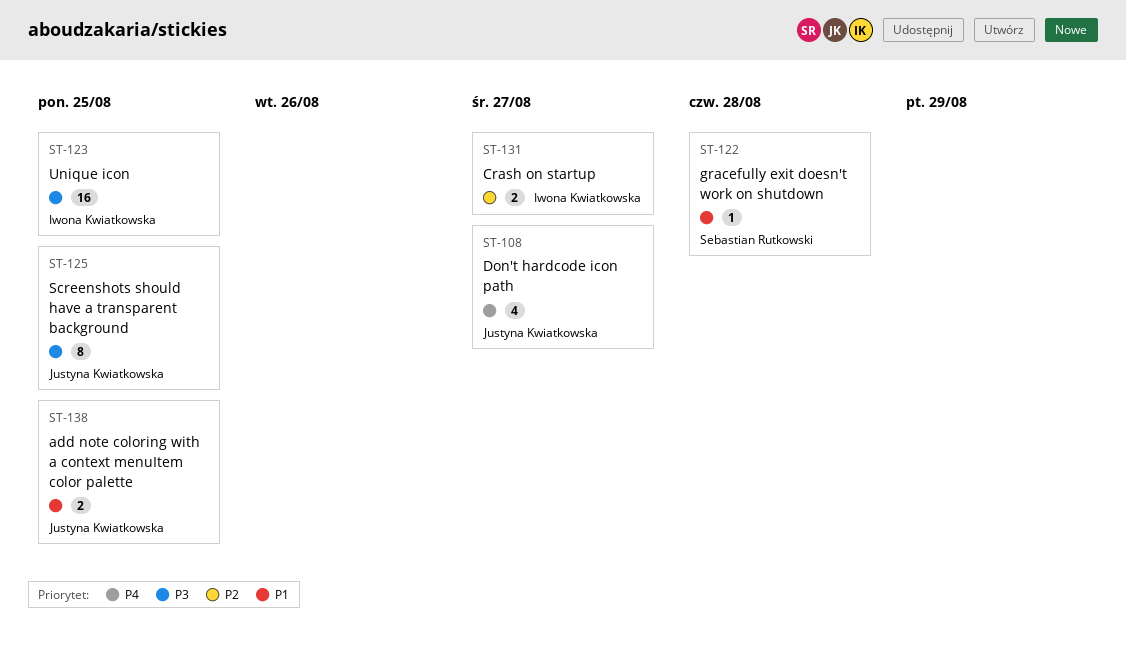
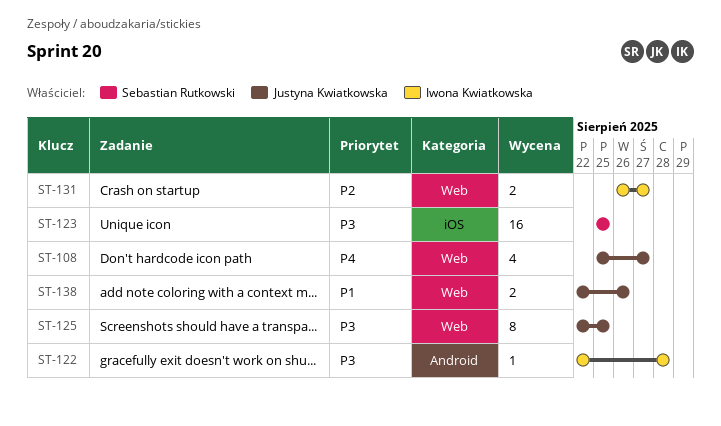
ST-122, owner: Sebastian Rutkowski -> Iwona Kwiatkowska
ST-122, priority: P1 -> P3
ST-123, owner: Iwona Kwiatkowska -> Sebastian Rutkowski
ST-138, due: Aug 25 -> Aug 26

